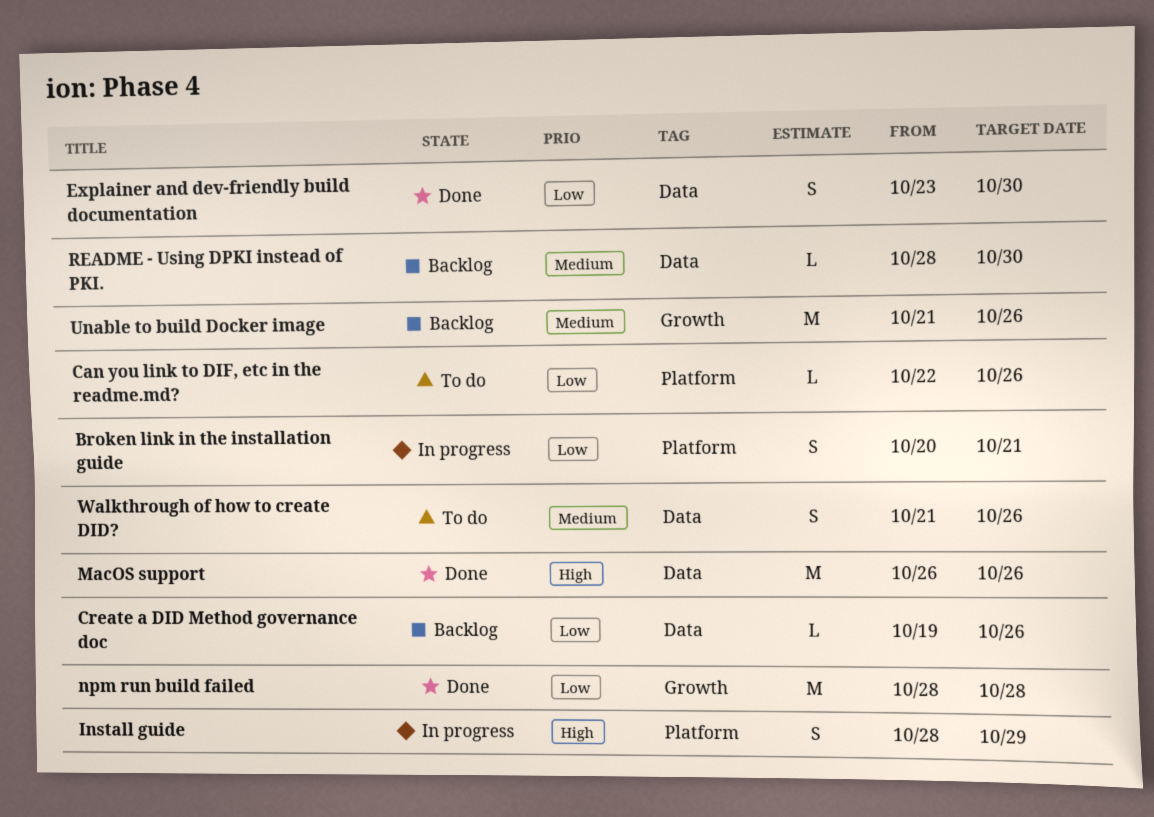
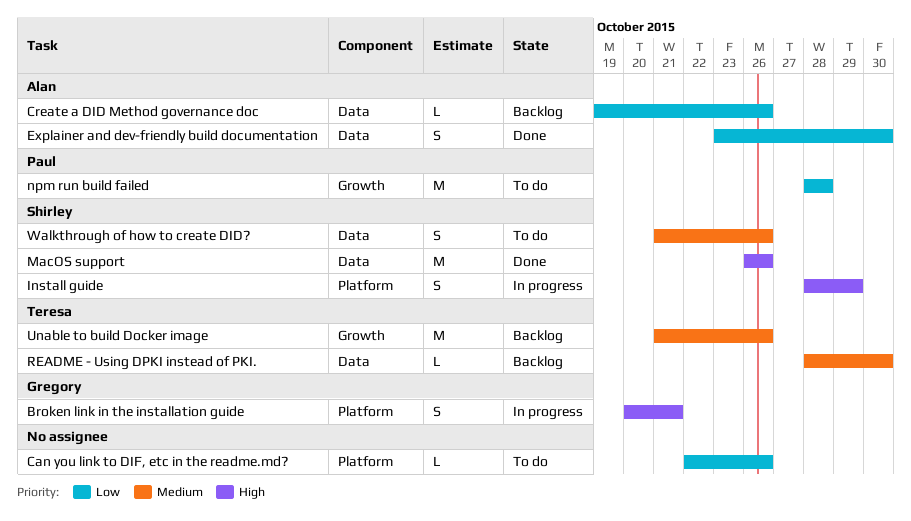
Broken link in the installation guide, priority: Low -> High
npm run build failed, status: Done -> To do

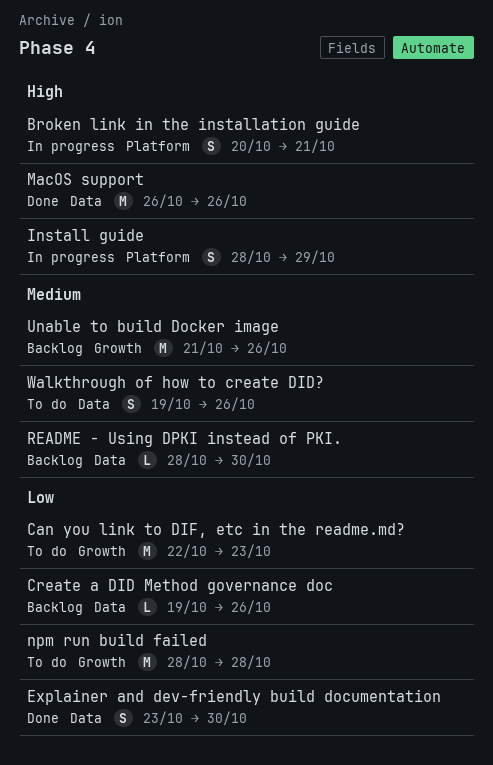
Can you link to DIF, etc in the readme.md?, label: Platform -> Growth
Can you link to DIF, etc in the readme.md?, estimate: L -> M
Can you link to DIF, etc in the readme.md?, due: Oct 26 -> Oct 23
Walkthrough of how to create DID?, start: Oct 21 -> Oct 19

